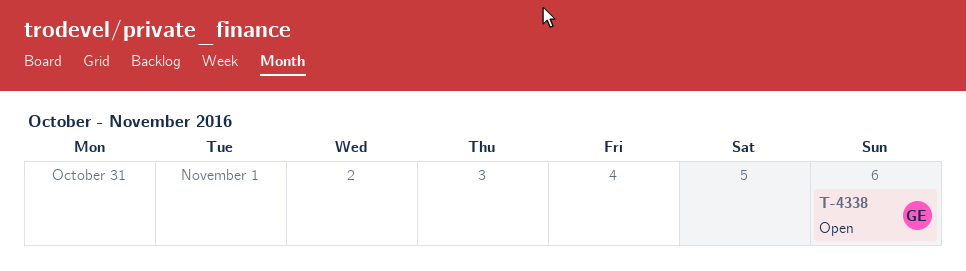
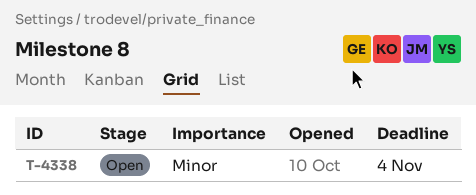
T-4338, due: Nov 6 -> Nov 4

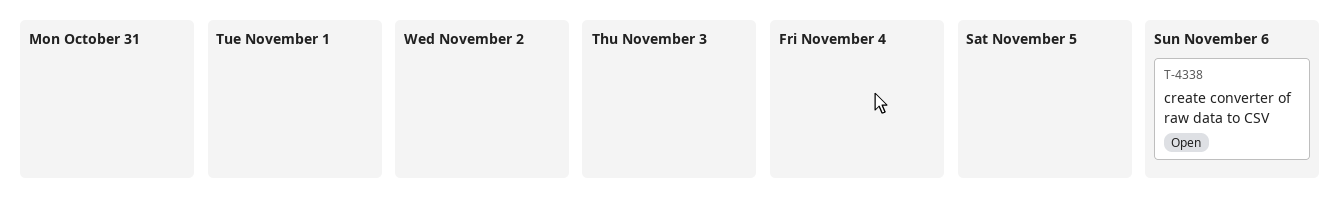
T-4338, due: Nov 4 -> Nov 6

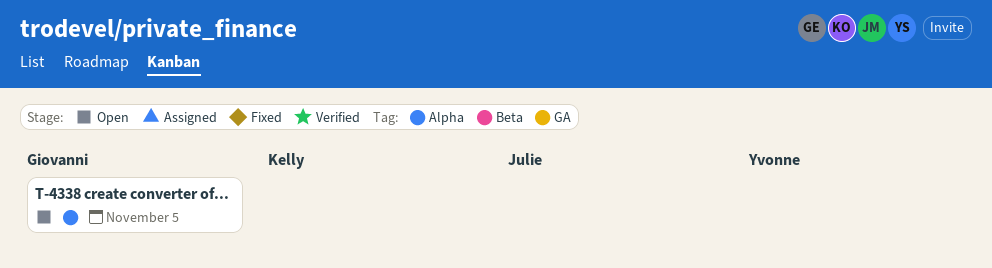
T-4338, due: Nov 6 -> Nov 5

